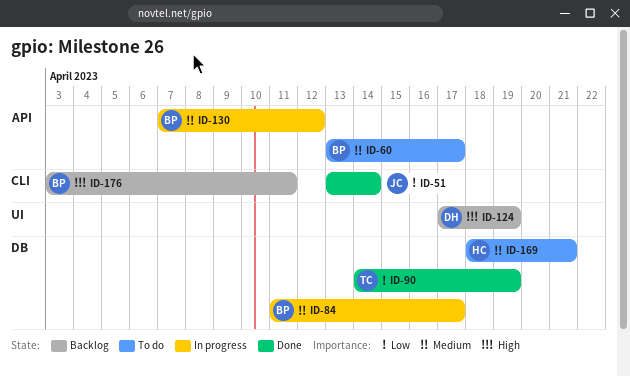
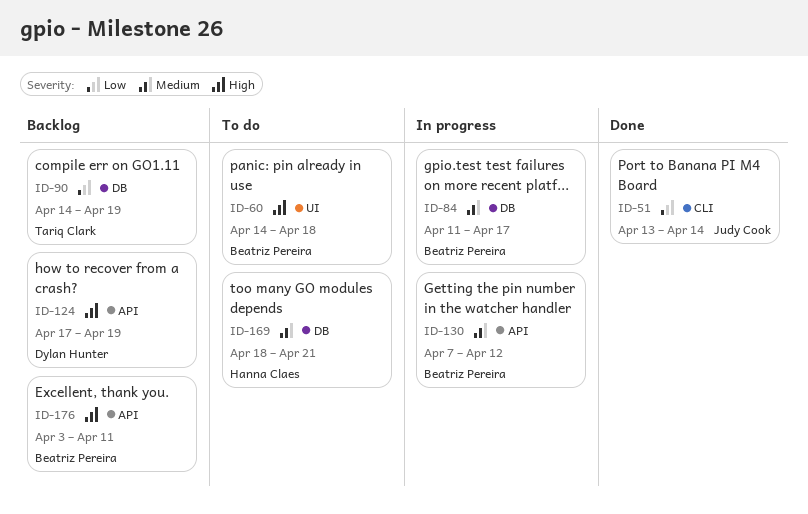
ID-60, priority: Medium -> High
ID-60, label: API -> UI
ID-60, start: Apr 13 -> Apr 14
ID-60, due: Apr 17 -> Apr 18
ID-90, status: Done -> Backlog
ID-124, label: UI -> API
ID-176, label: CLI -> API

